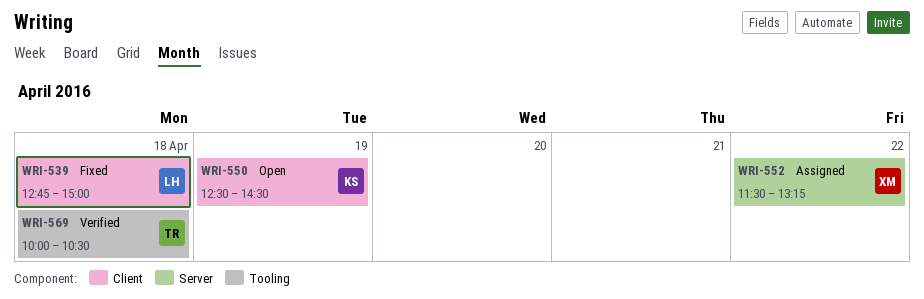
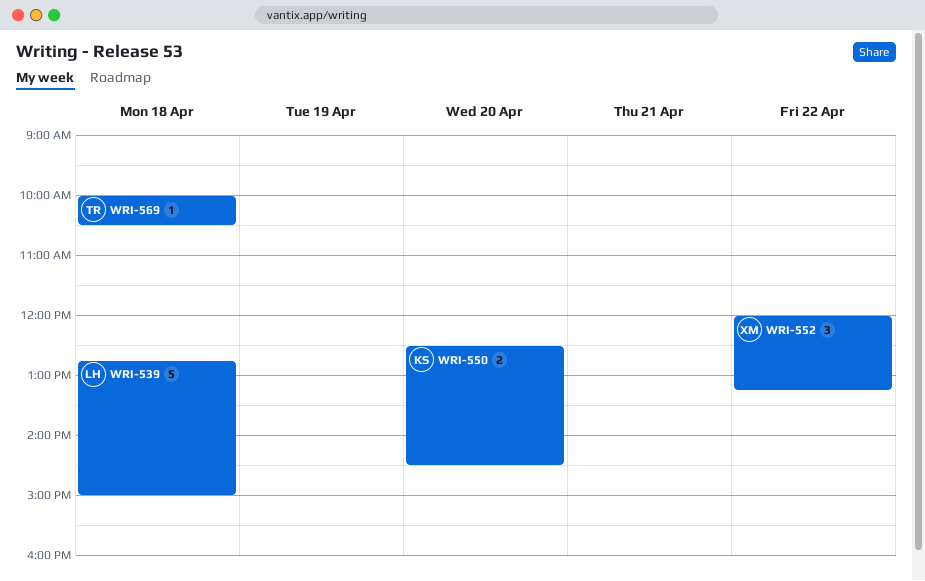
WRI-550, day: Apr 19 -> Apr 20
WRI-552, begins: 11:30 -> 12:00

